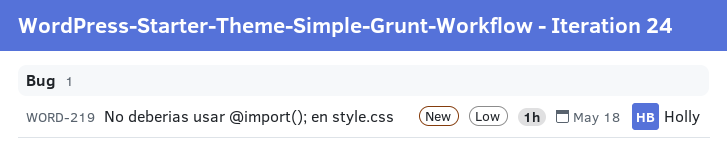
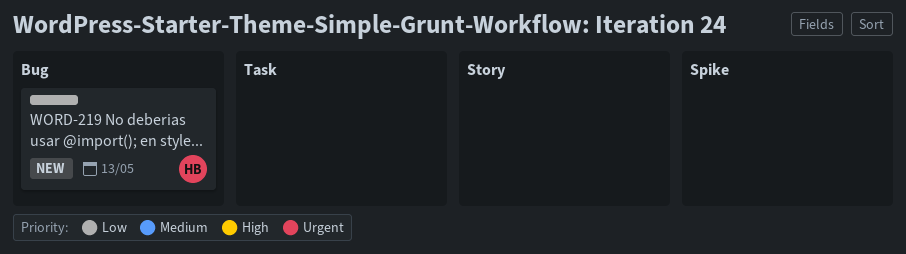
WORD-219, due: May 18 -> May 13

